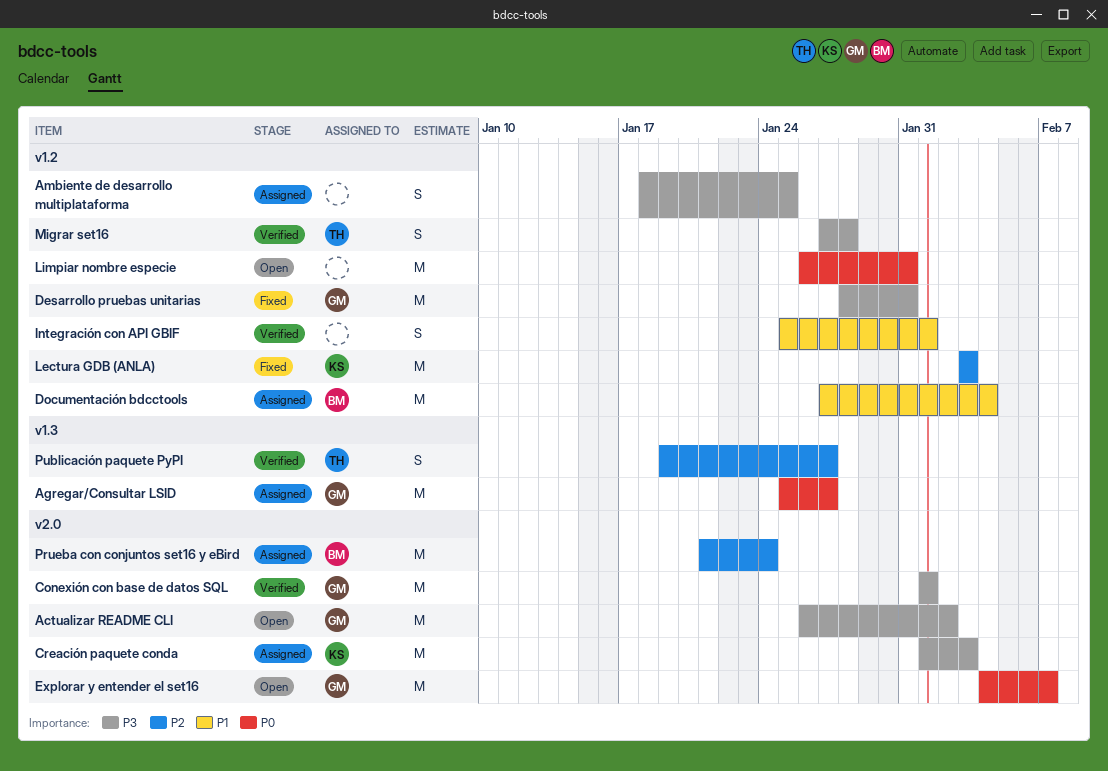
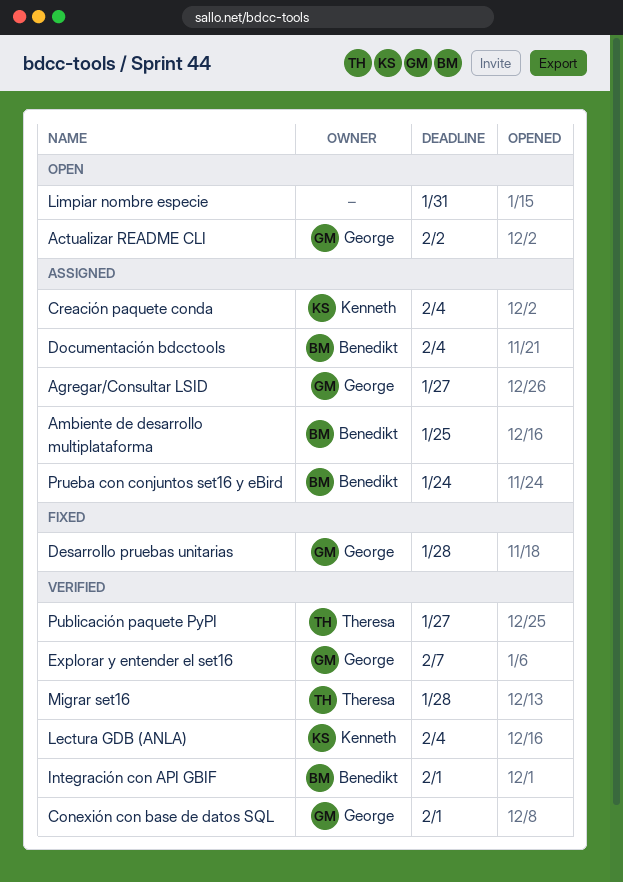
Ambiente de desarrollo multiplataforma, owner: none -> Benedikt
Creación paquete conda, due: Feb 3 -> Feb 4
Desarrollo pruebas unitarias, due: Jan 31 -> Jan 28
Explorar y entender el set16, status: Open -> Verified
Integración con API GBIF, owner: none -> Benedikt
Lectura GDB (ANLA), status: Fixed -> Verified
Lectura GDB (ANLA), due: Feb 3 -> Feb 4

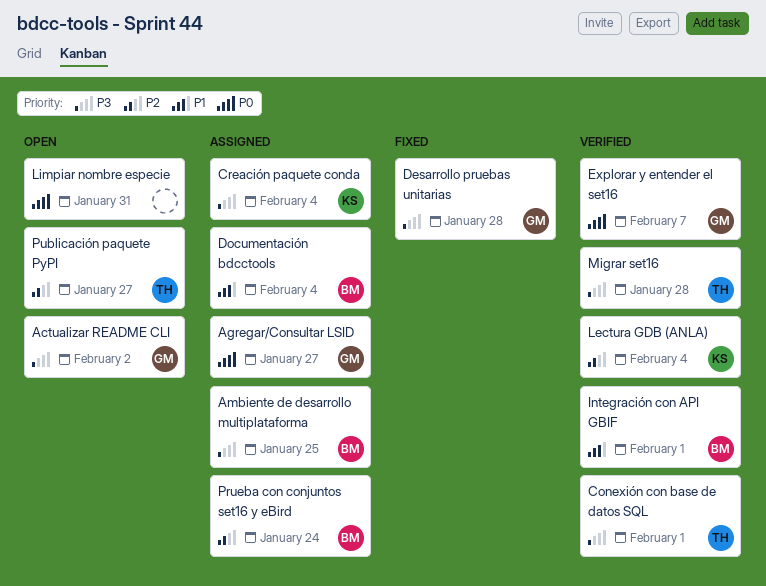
Conexión con base de datos SQL, owner: George -> Theresa
Publicación paquete PyPI, status: Verified -> Open

